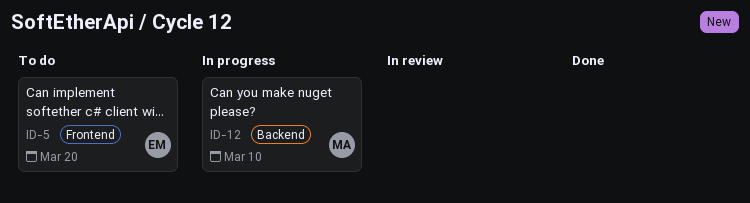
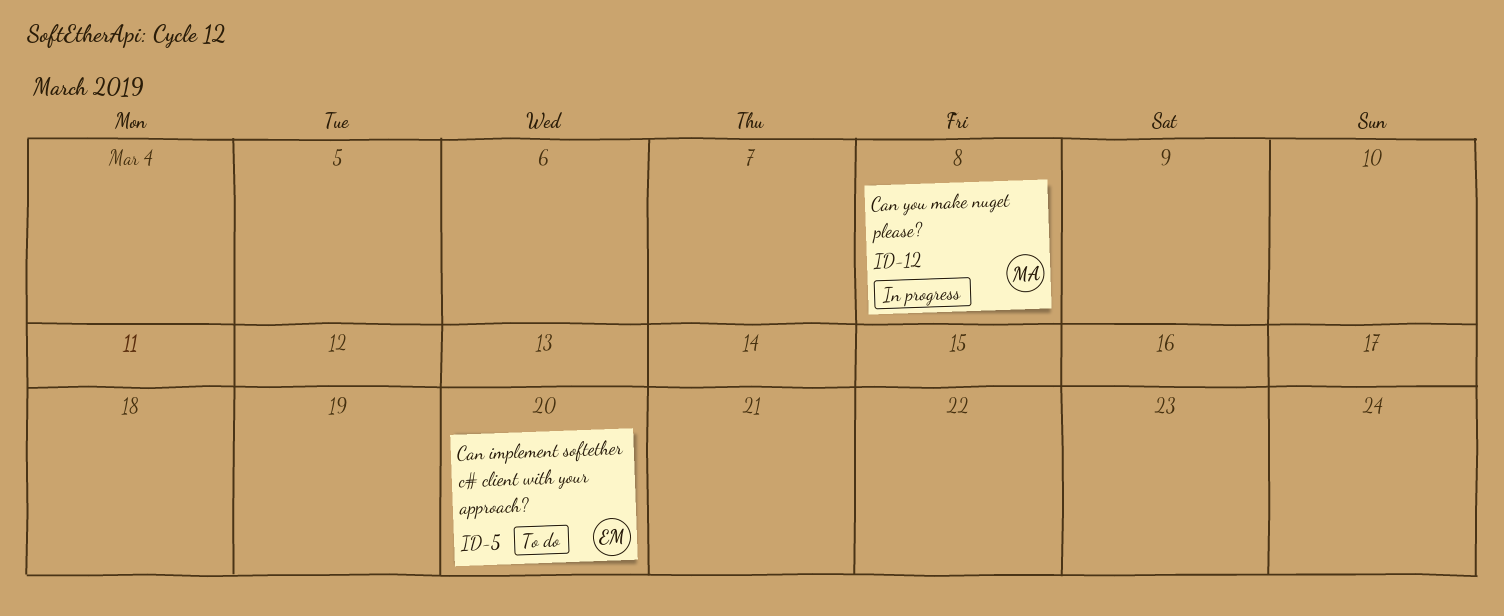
ID-12, due: Mar 10 -> Mar 8

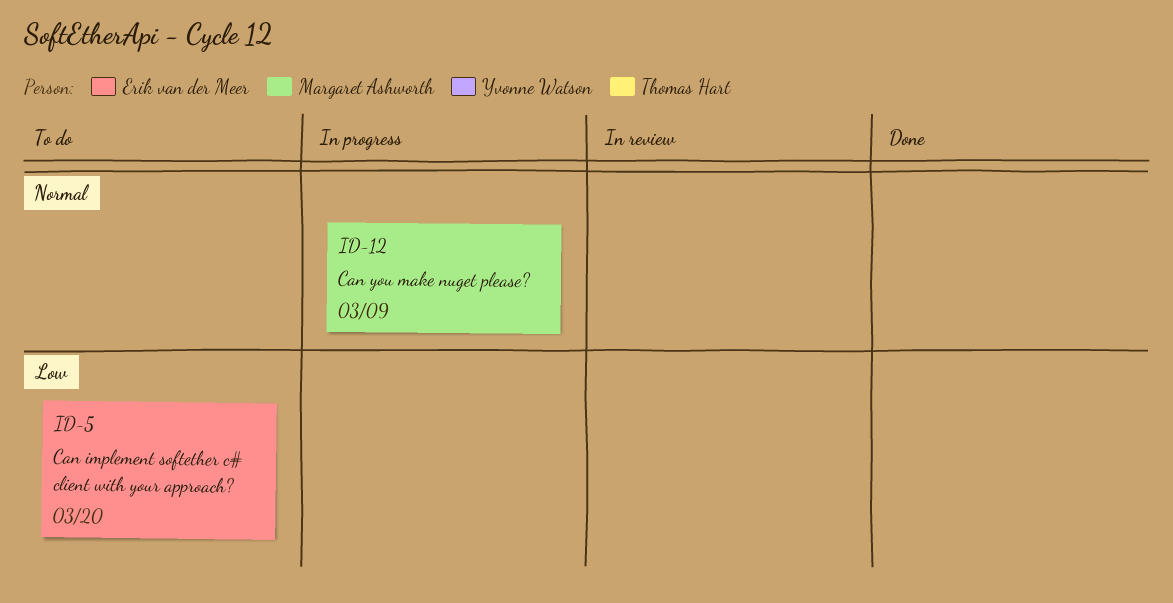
ID-12, due: Mar 8 -> Mar 9

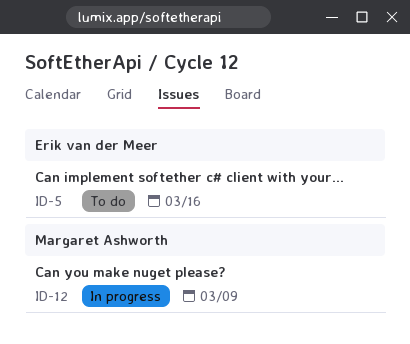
ID-5, due: Mar 20 -> Mar 16

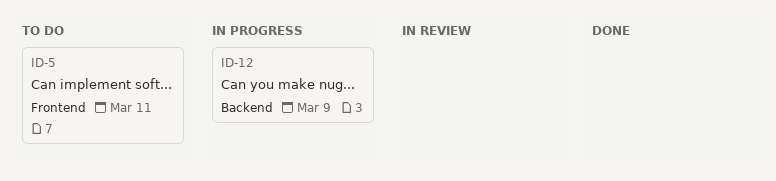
ID-5, due: Mar 16 -> Mar 11

